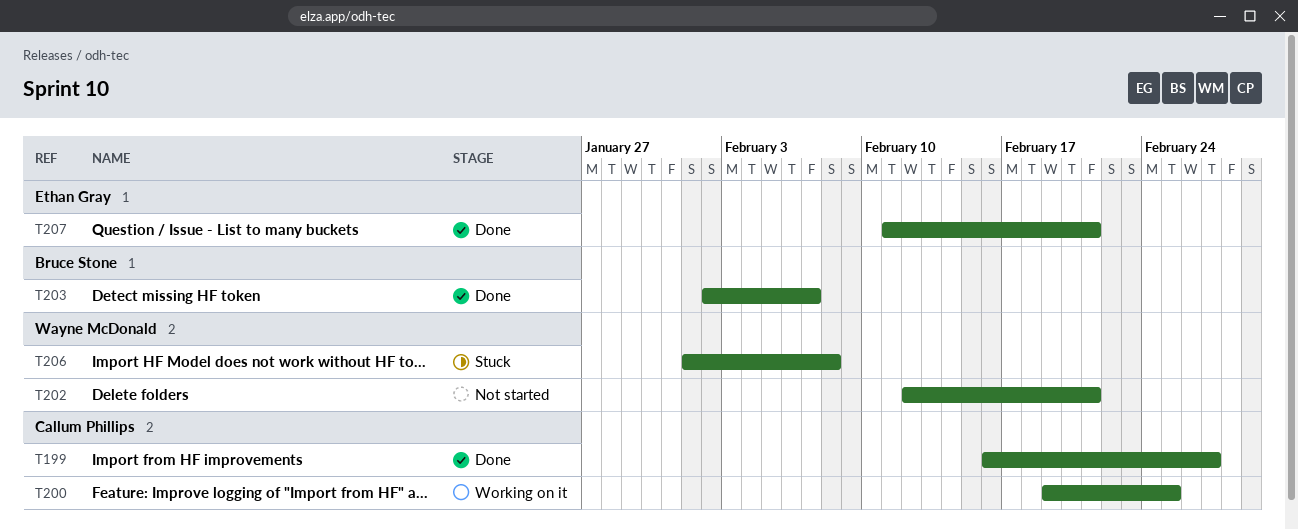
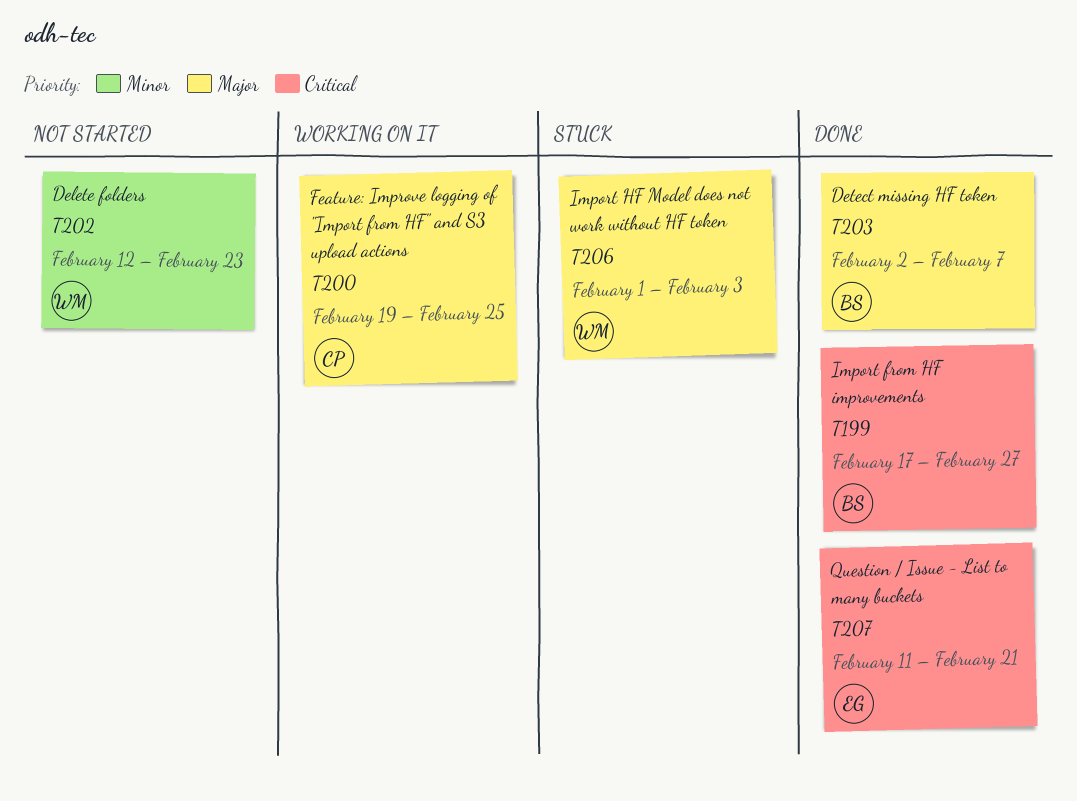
T199, owner: Callum Phillips -> Bruce Stone
T199, start: Feb 16 -> Feb 17
T202, due: Feb 21 -> Feb 23
T206, due: Feb 8 -> Feb 3

